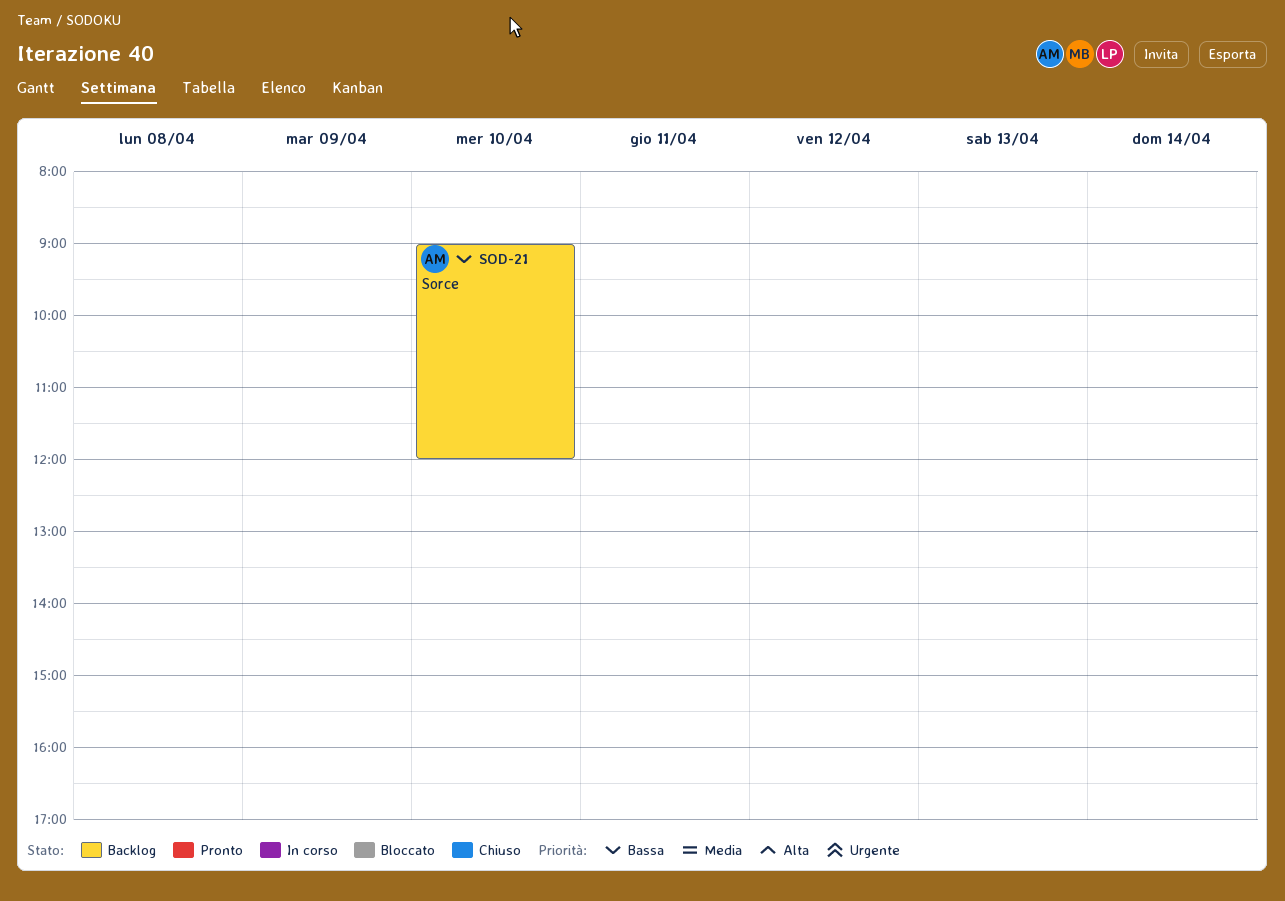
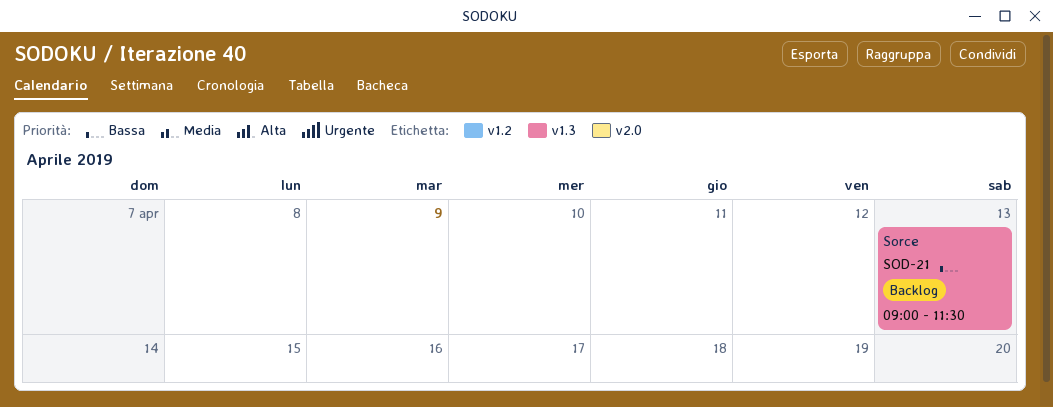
SOD-21, day: Apr 10 -> Apr 13
SOD-21, ends: 12:00 -> 11:30

